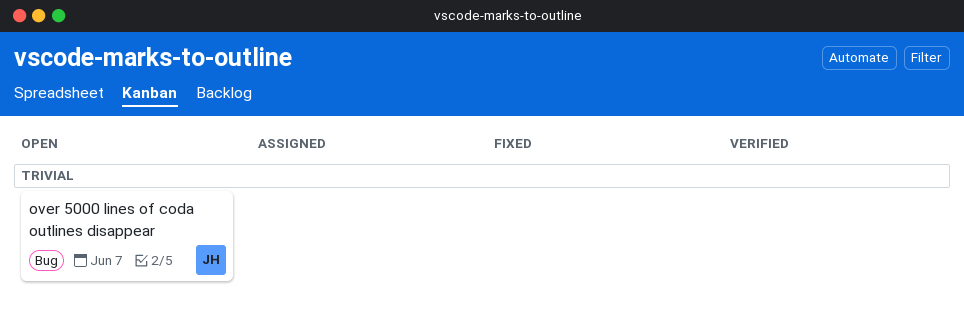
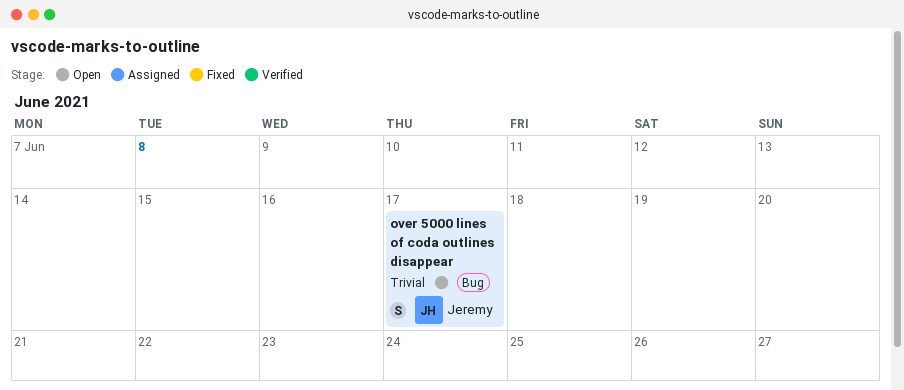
over 5000 lines of coda outlines disappear, due: Jun 7 -> Jun 17

